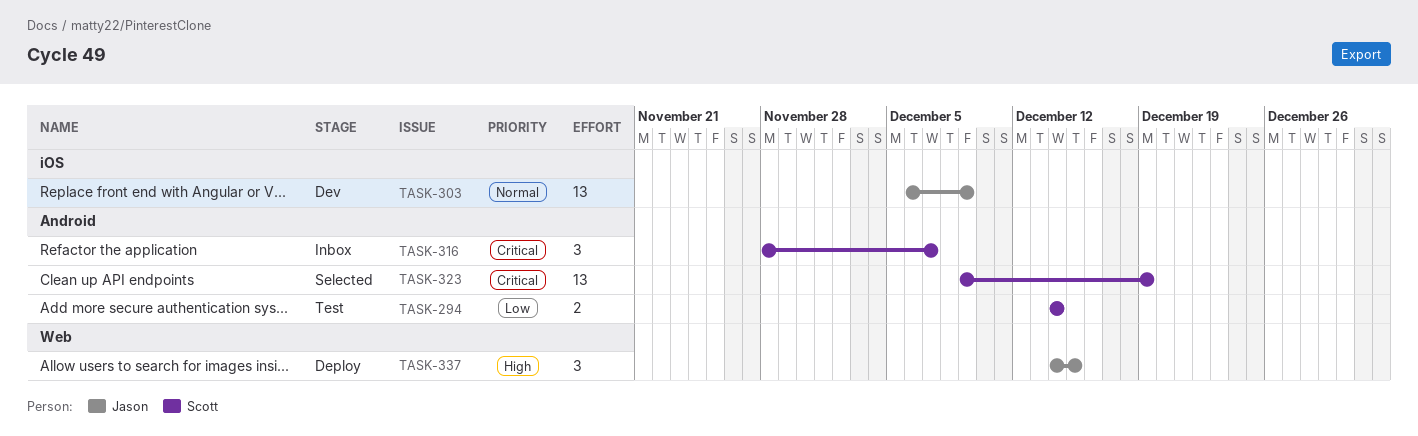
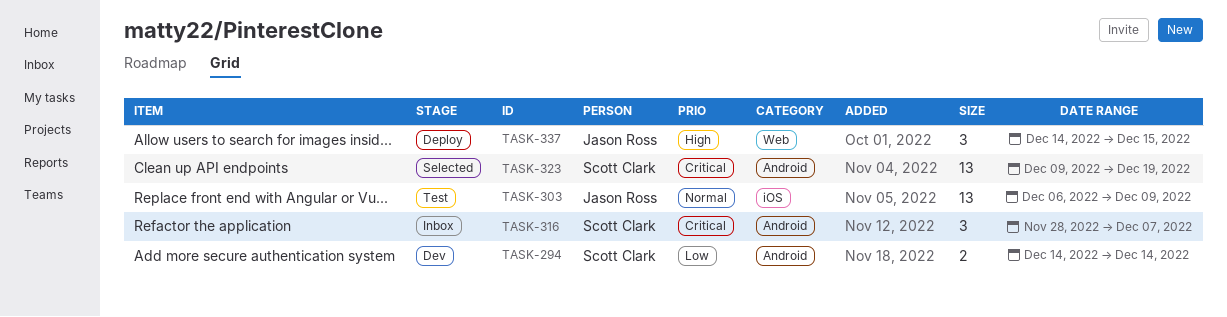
TASK-294, status: Test -> Dev
TASK-303, status: Dev -> Test

